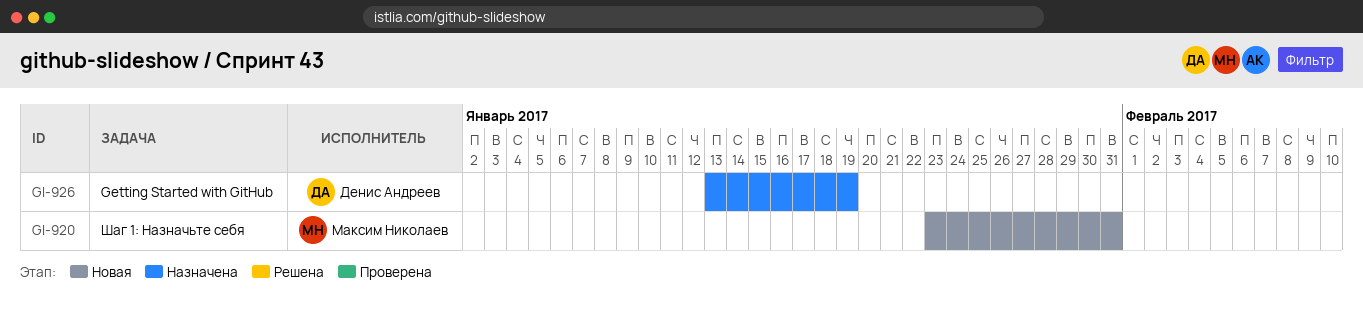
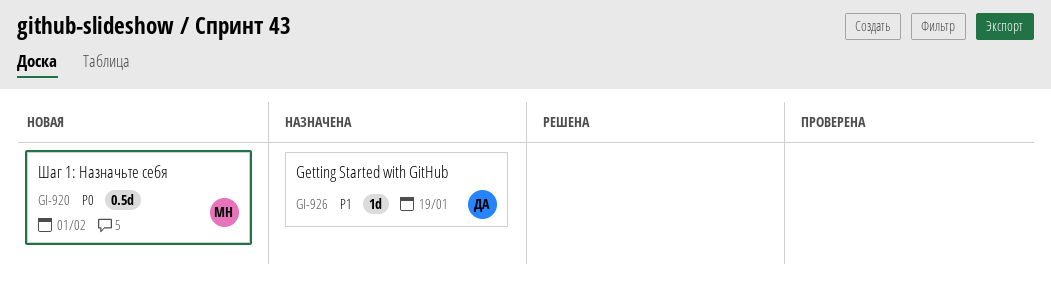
GI-920, due: Jan 31 -> Feb 1

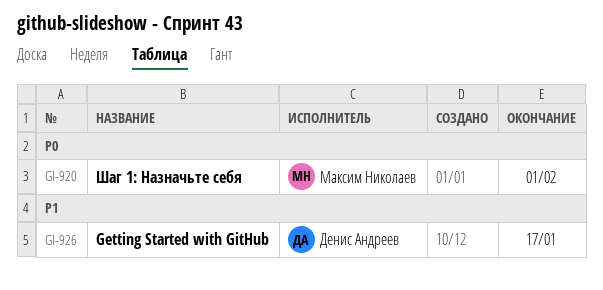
GI-926, due: Jan 19 -> Jan 17

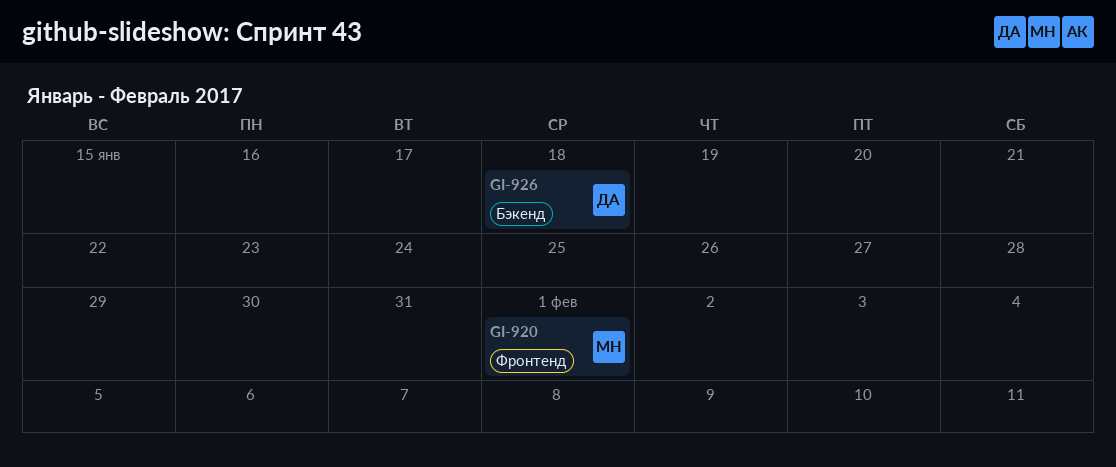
GI-926, due: Jan 17 -> Jan 18

